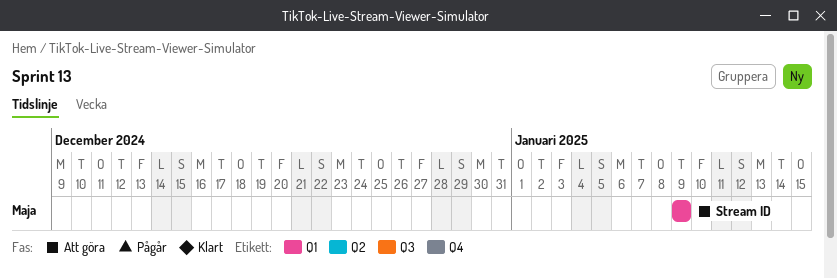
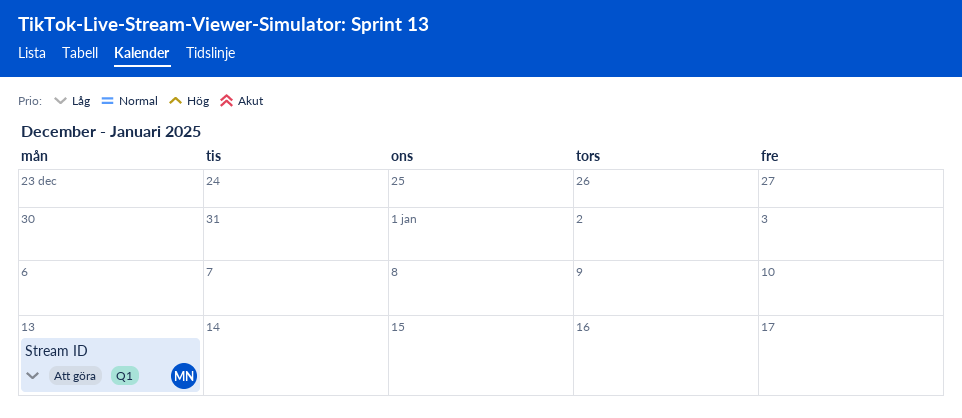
Stream ID, due: Jan 9 -> Jan 13

